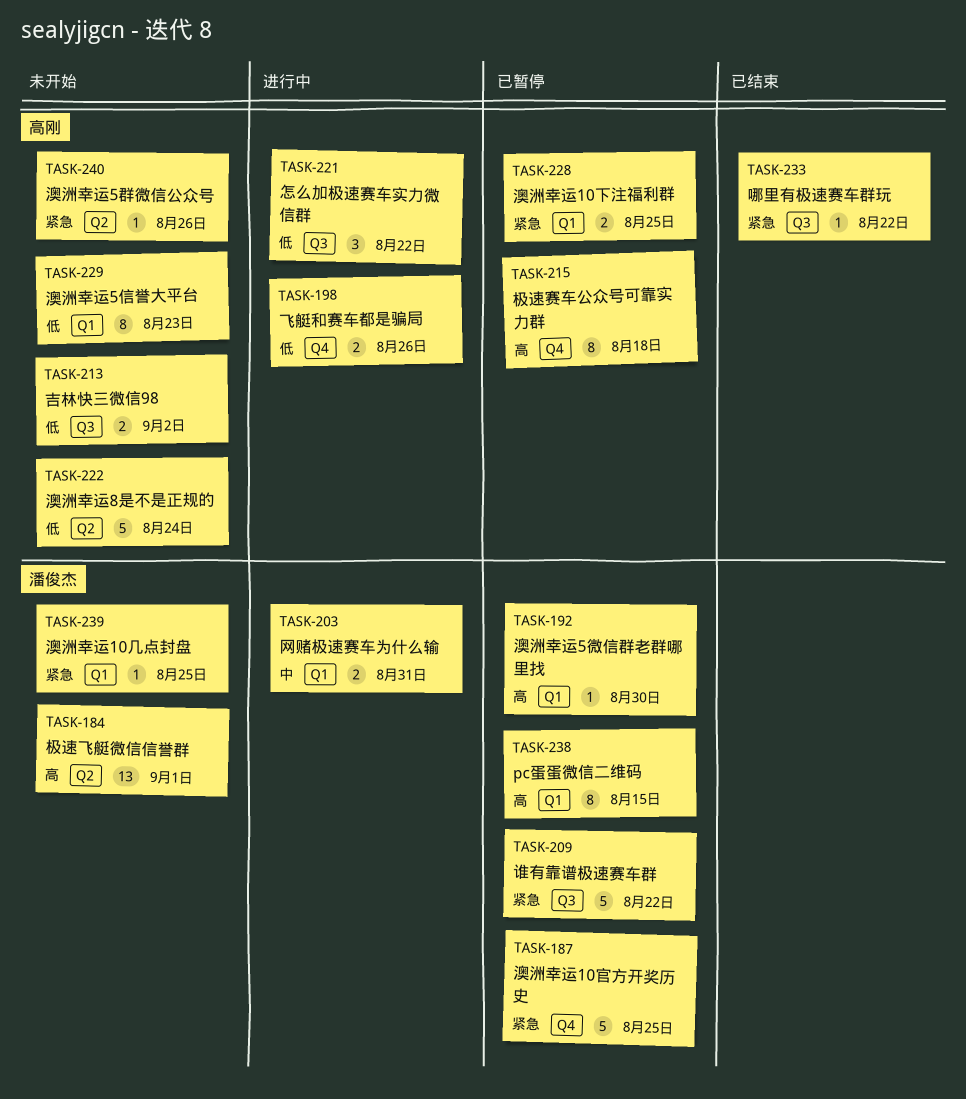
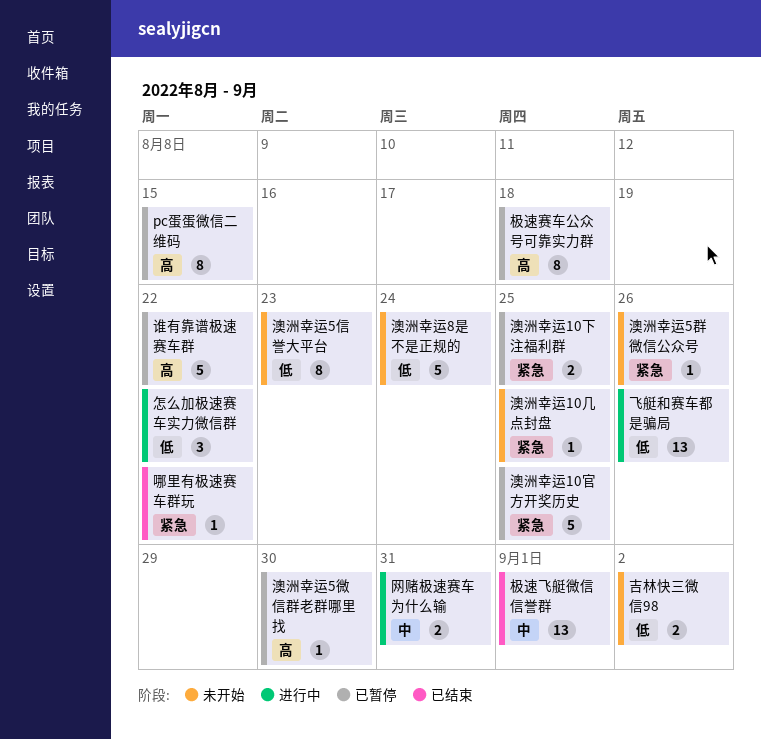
极速飞艇微信信誉群, status: 未开始 -> 已结束
极速飞艇微信信誉群, priority: 高 -> 中
谁有靠谱极速赛车群, priority: 紧急 -> 高
飞艇和赛车都是骗局, estimate: 2 -> 13

